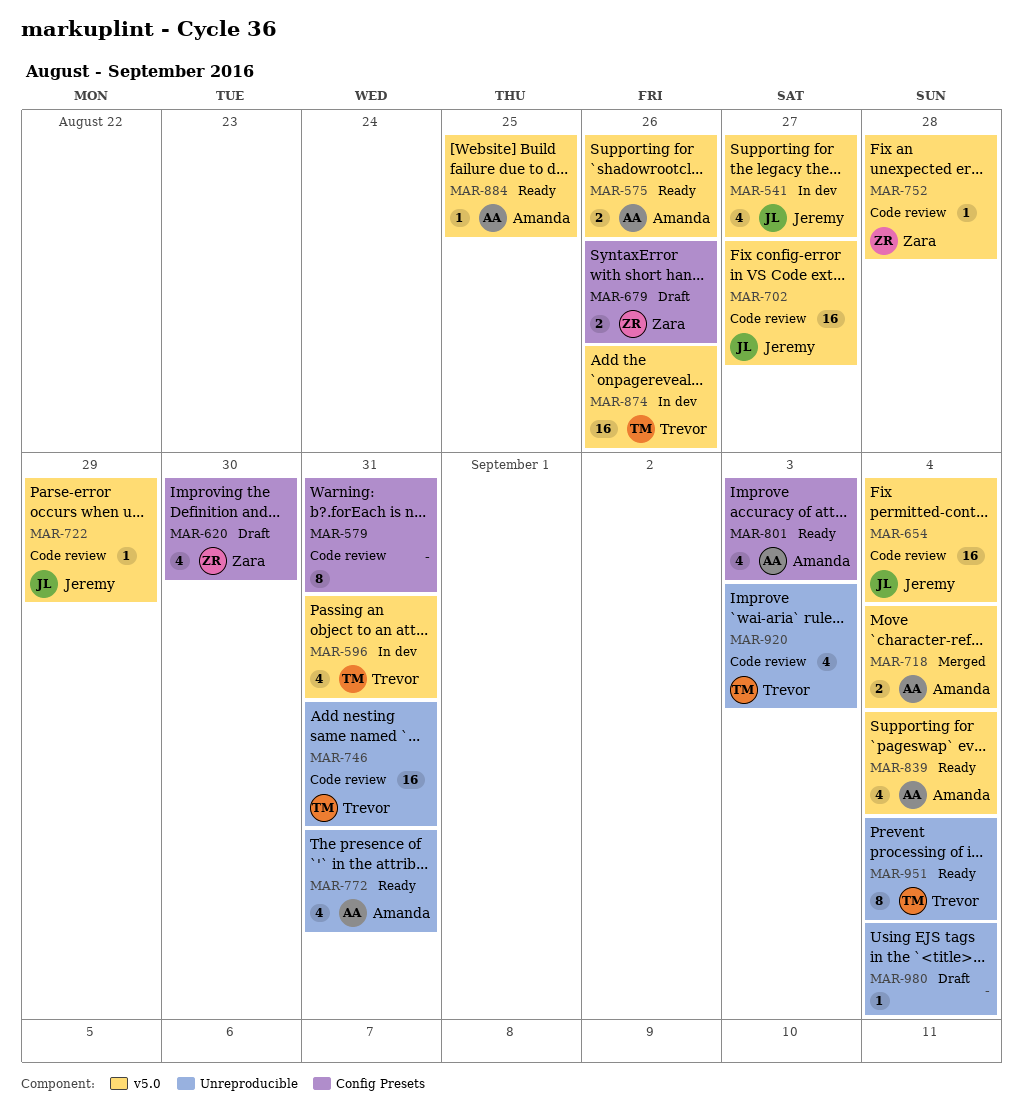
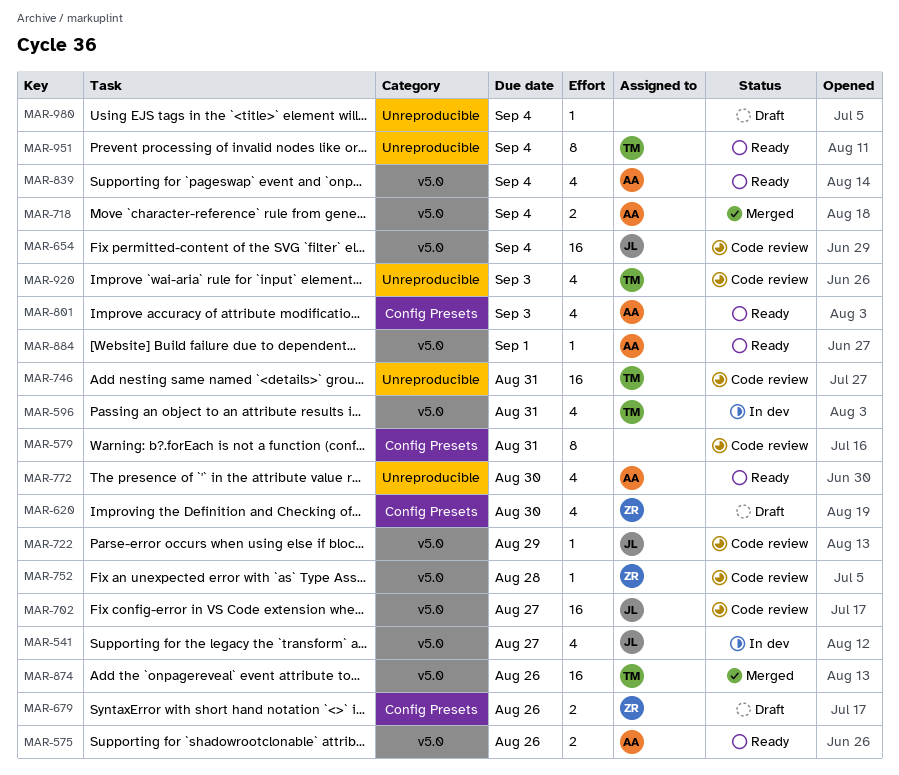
MAR-772, due: Aug 31 -> Aug 30
MAR-874, status: In dev -> Merged
MAR-884, due: Aug 25 -> Sep 1

